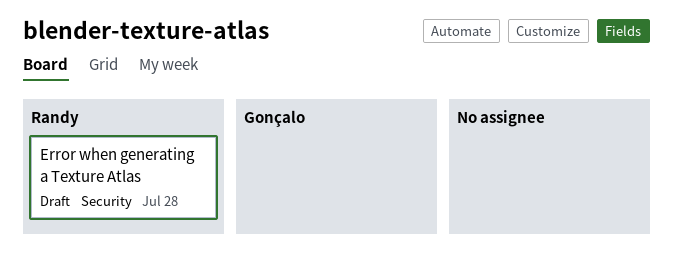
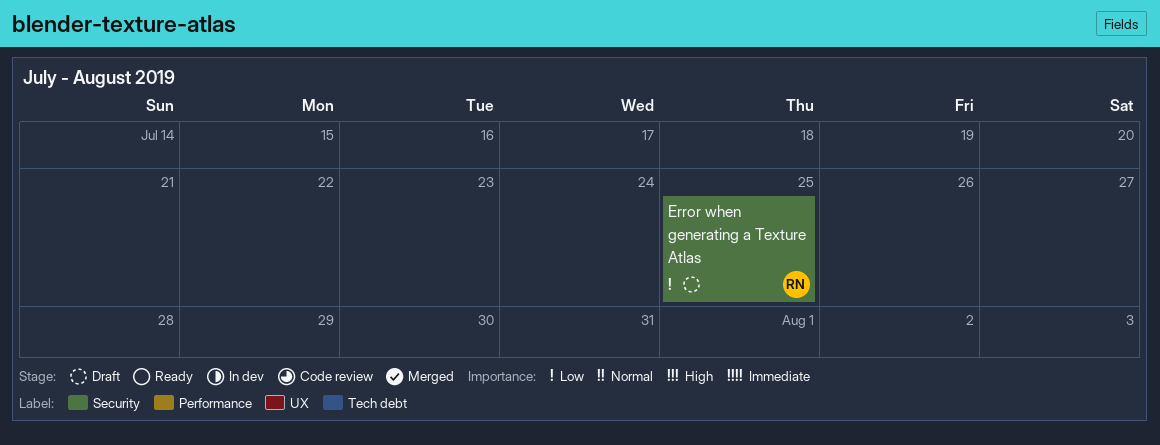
Error when generating a Texture Atlas, due: Jul 28 -> Jul 25

